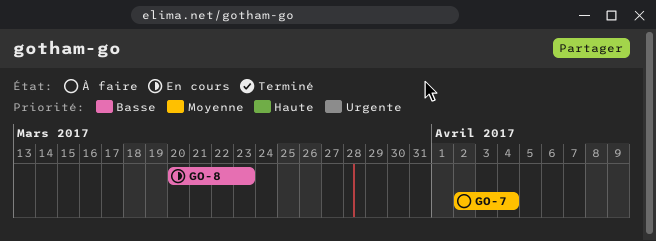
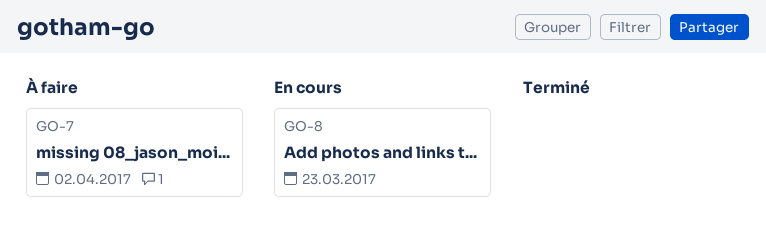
GO-7, due: Apr 4 -> Apr 2

